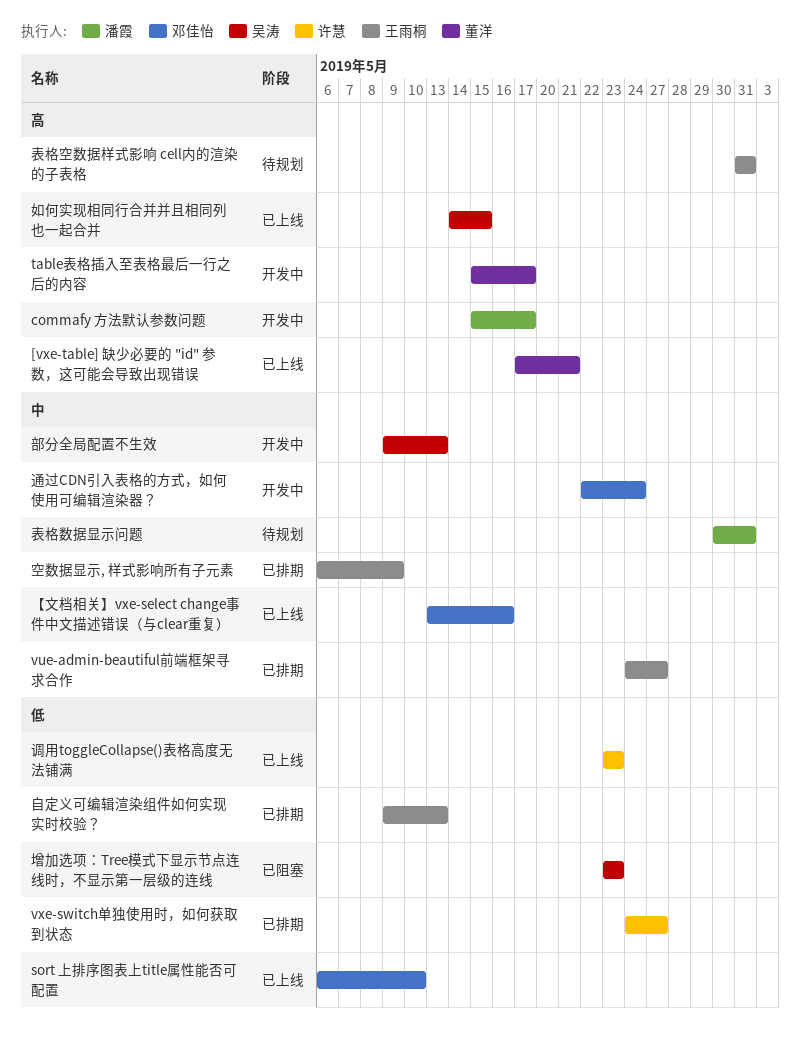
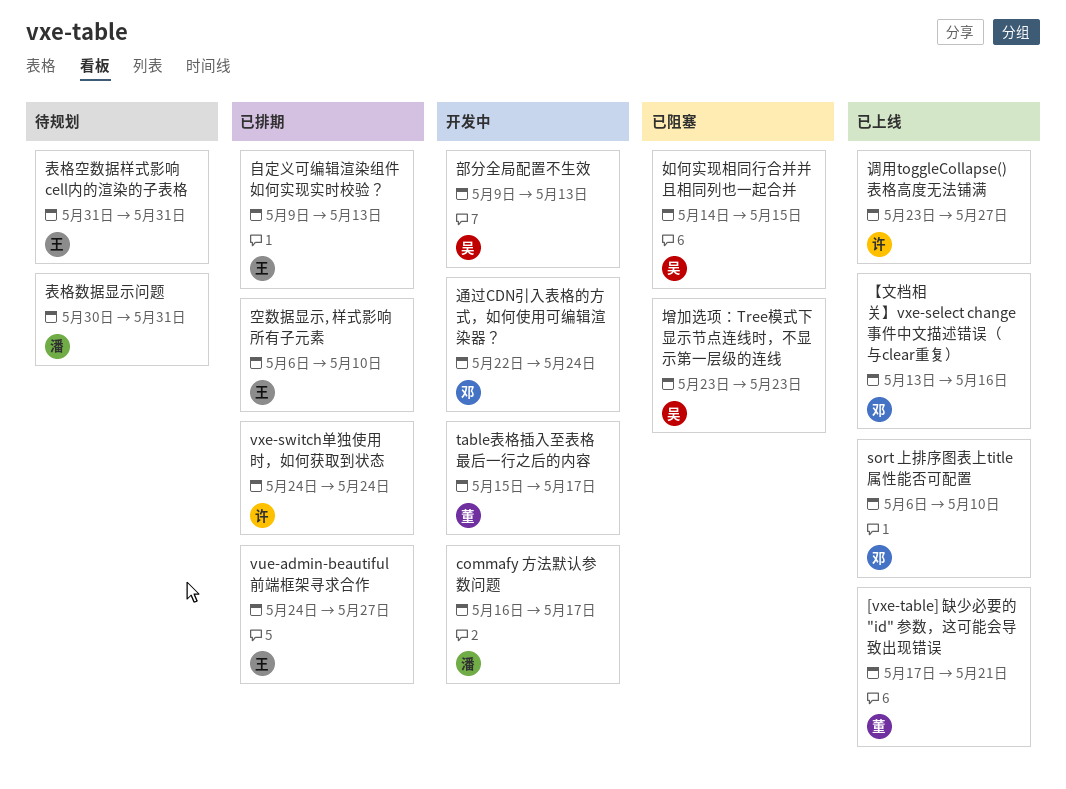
commafy 方法默认参数问题, start: May 15 -> May 16
vxe-switch单独使用时，如何获取到状态, due: May 27 -> May 24
如何实现相同行合并并且相同列也一起合并, status: 已上线 -> 已阻塞
空数据显示, 样式影响所有子元素, due: May 9 -> May 10
调用toggleCollapse()表格高度无法铺满, due: May 23 -> May 27

